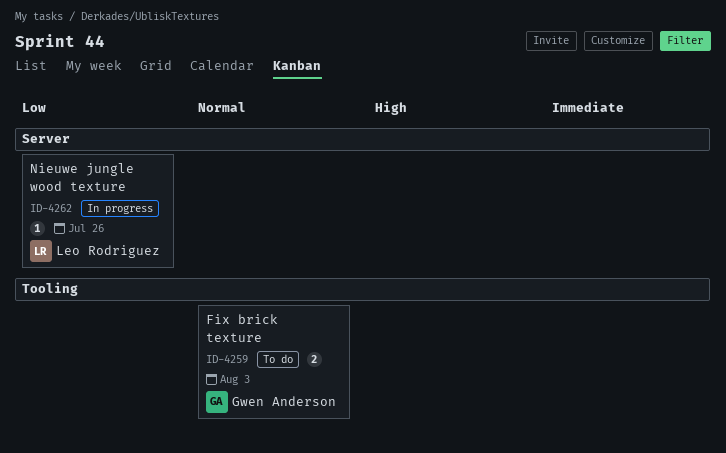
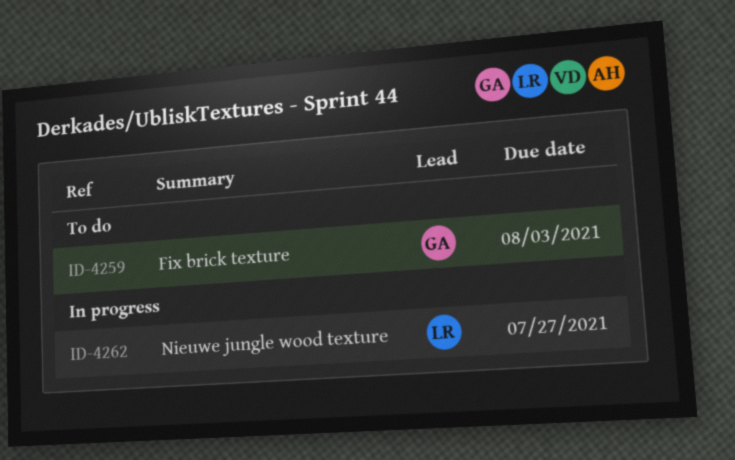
ID-4262, due: Jul 26 -> Jul 27

